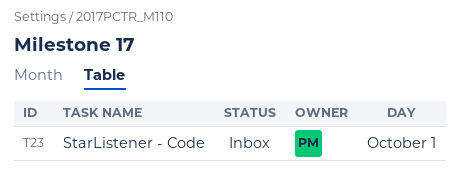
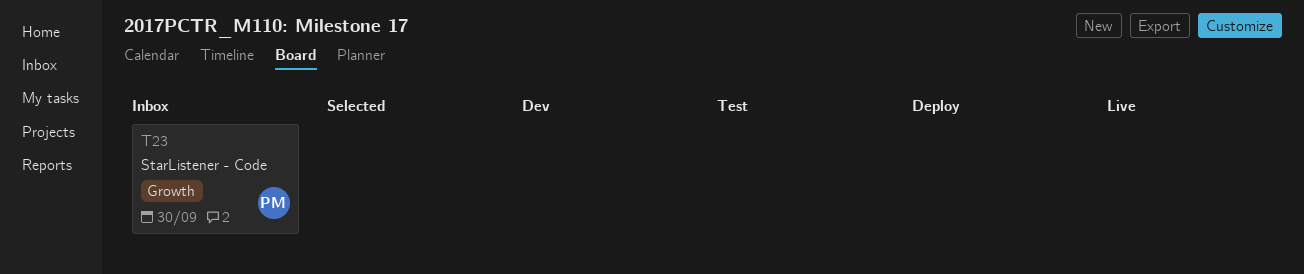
T23, day: Oct 1 -> Sep 30

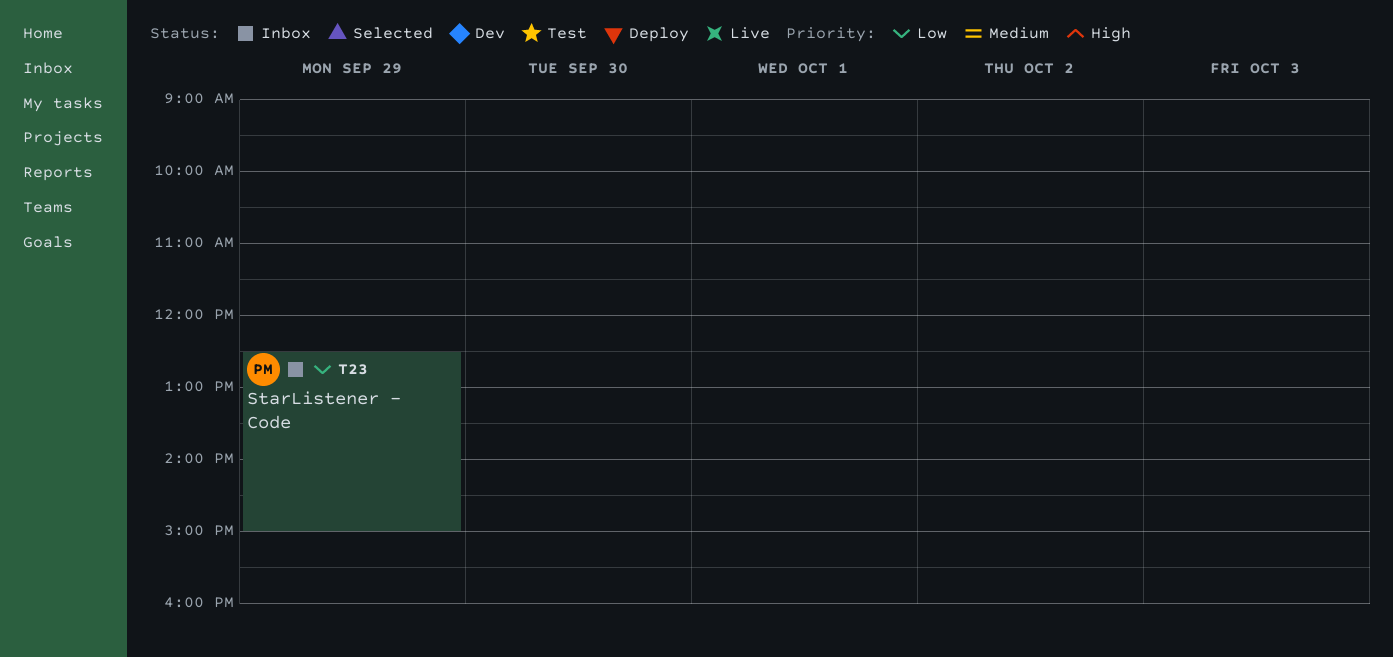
T23, day: Sep 30 -> Sep 29

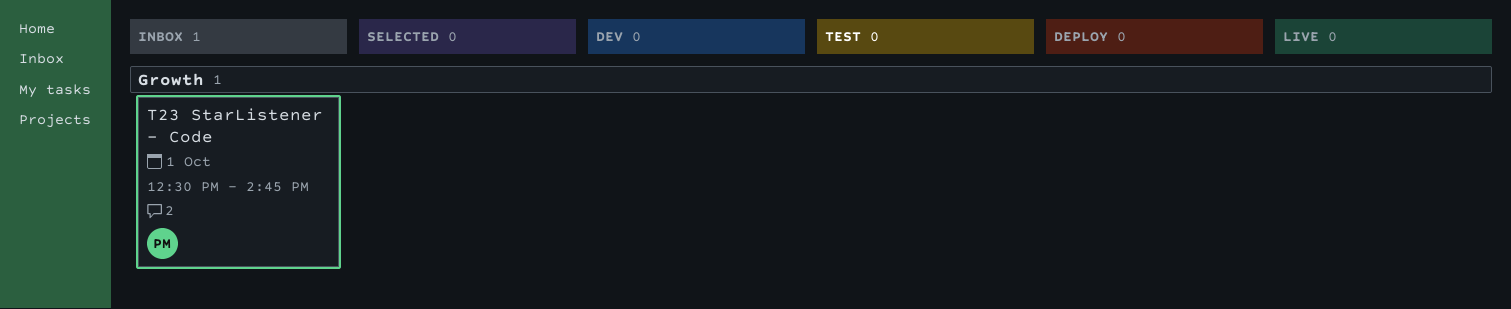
T23, day: Sep 29 -> Oct 1
T23, ends: 15:00 -> 14:45

